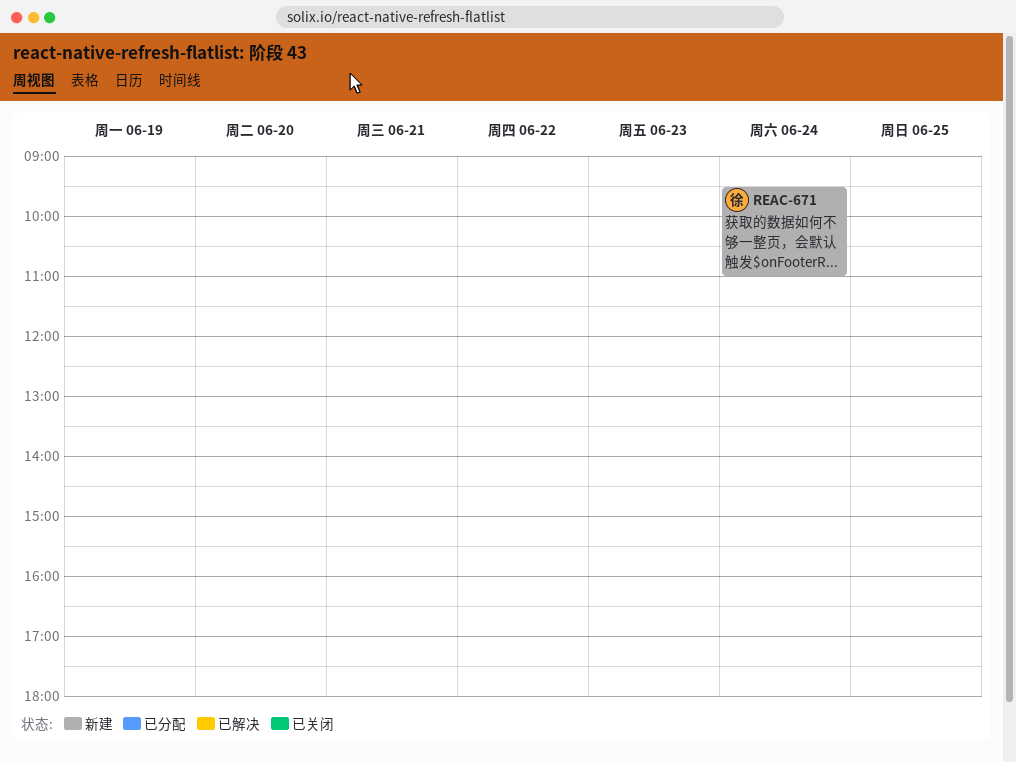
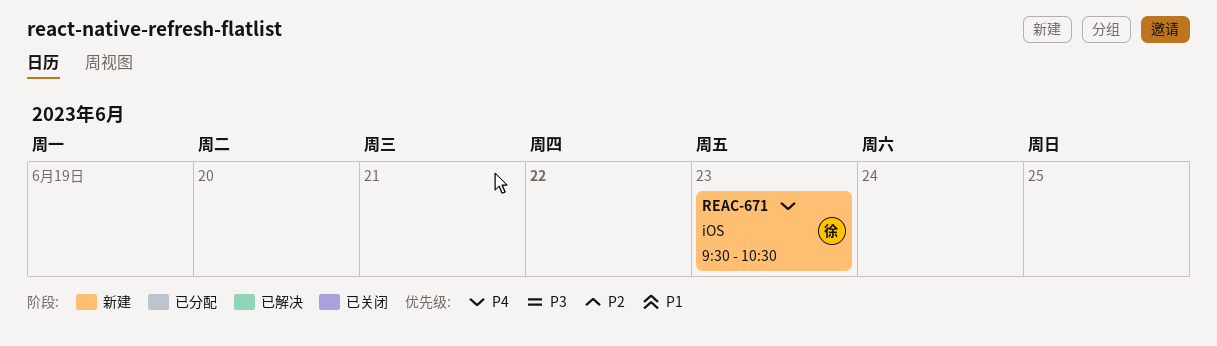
REAC-671, day: Jun 24 -> Jun 23
REAC-671, ends: 11:00 -> 10:30

